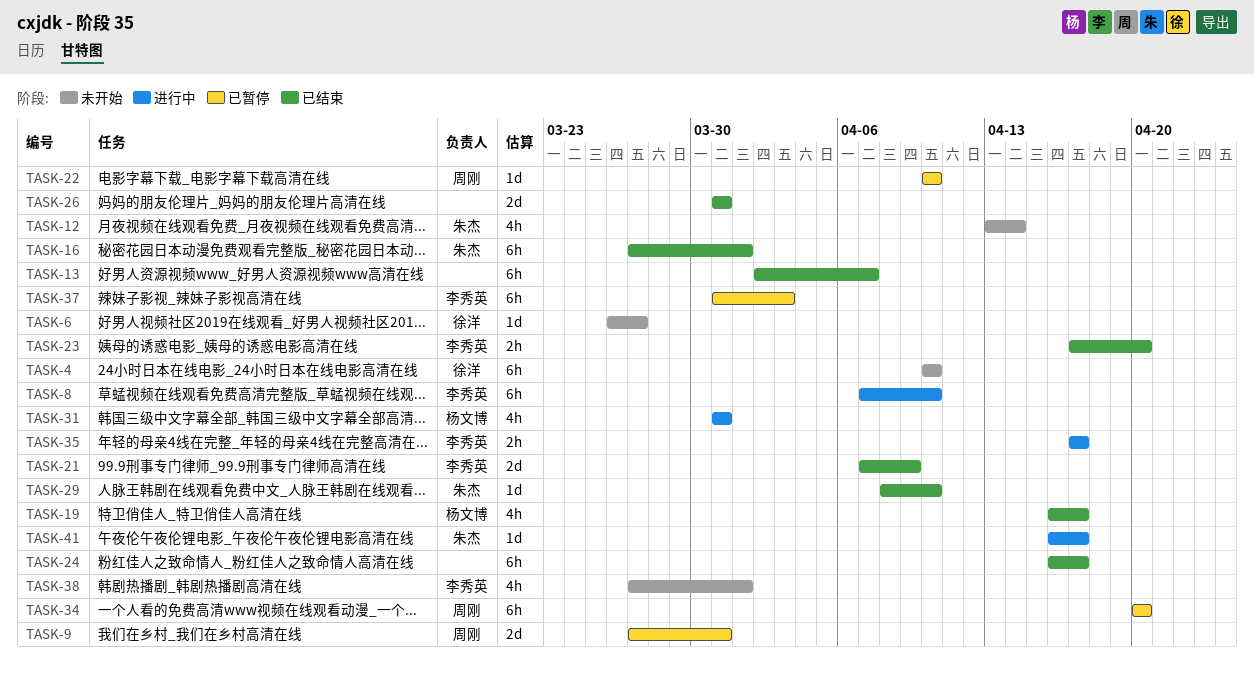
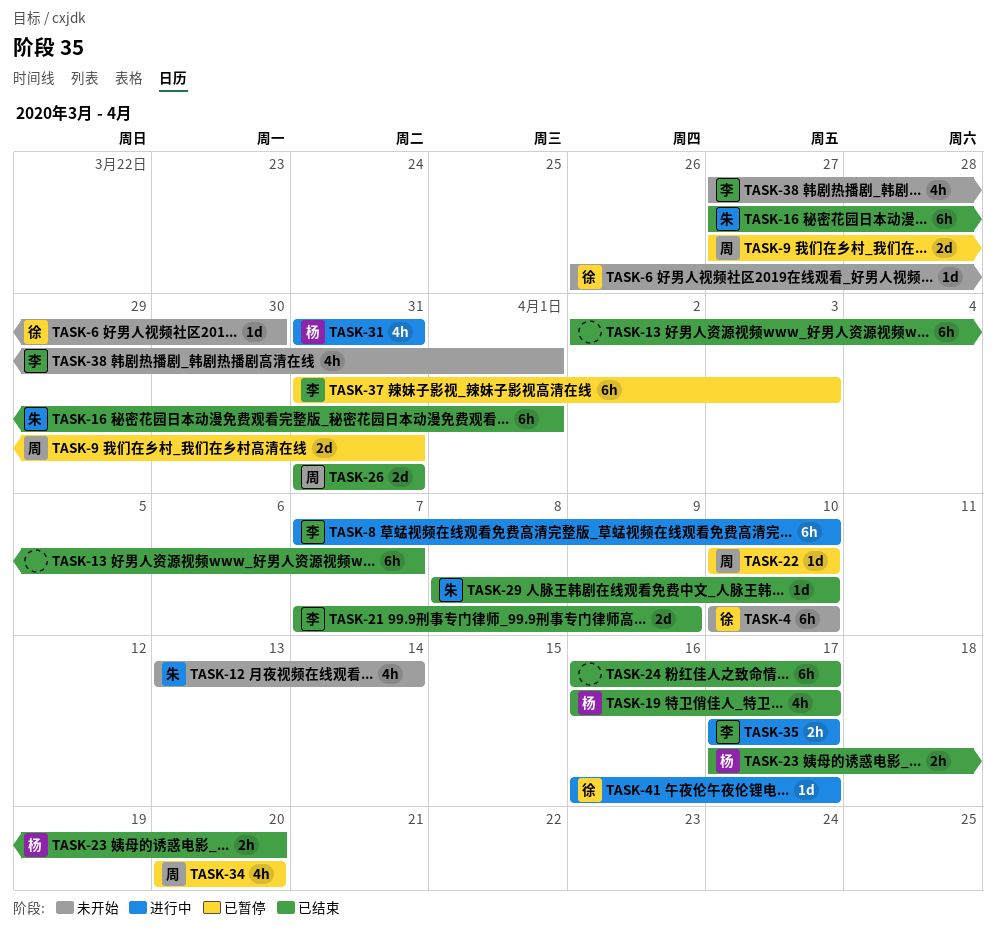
TASK-6, due: Mar 27 -> Mar 30
TASK-23, owner: 李秀英 -> 杨文博
TASK-26, owner: none -> 周刚
TASK-34, estimate: 6h -> 4h
TASK-41, owner: 朱杰 -> 徐洋

